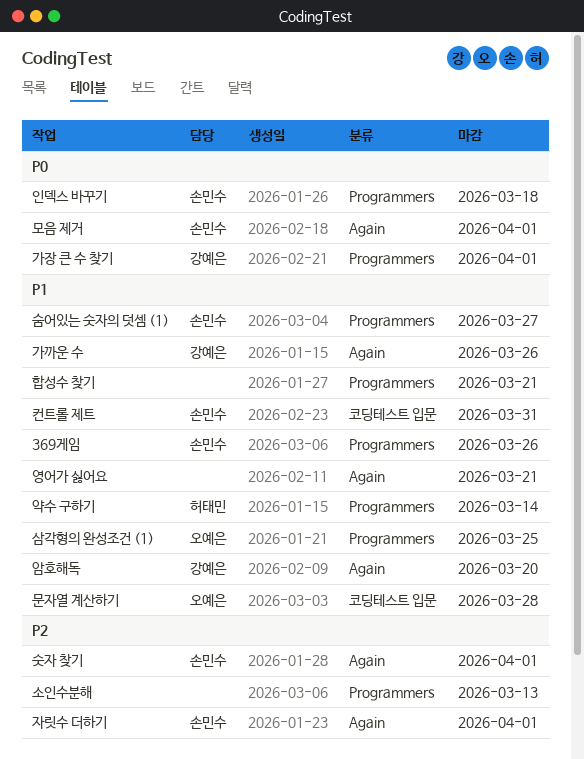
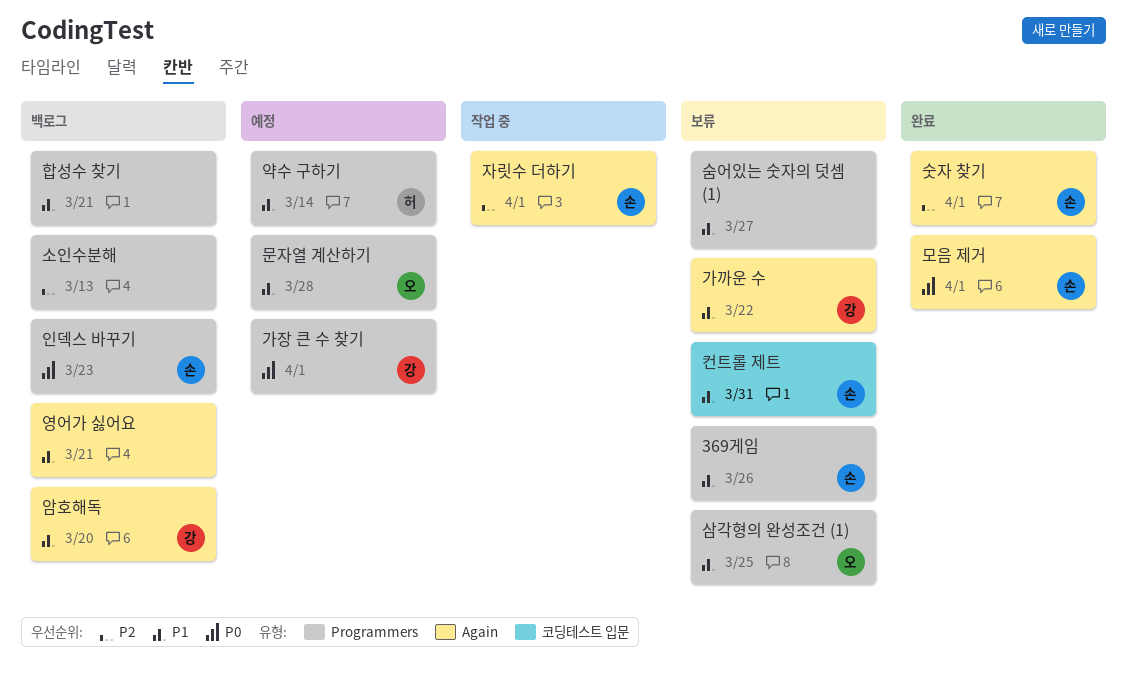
가까운 수, due: Mar 26 -> Mar 22
문자열 계산하기, label: 코딩테스트 입문 -> Programmers
숨어있는 숫자의 덧셈 (1), owner: 손민수 -> none
인덱스 바꾸기, due: Mar 18 -> Mar 23

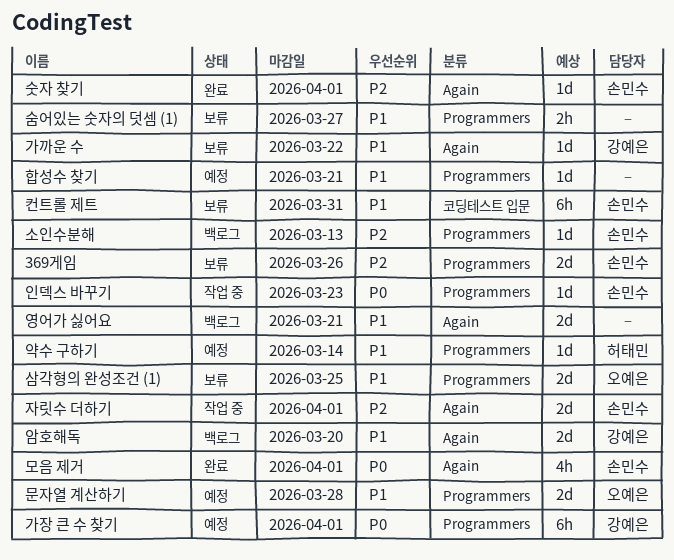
369게임, priority: P1 -> P2
소인수분해, owner: none -> 손민수
인덱스 바꾸기, status: 백로그 -> 작업 중
합성수 찾기, status: 백로그 -> 예정

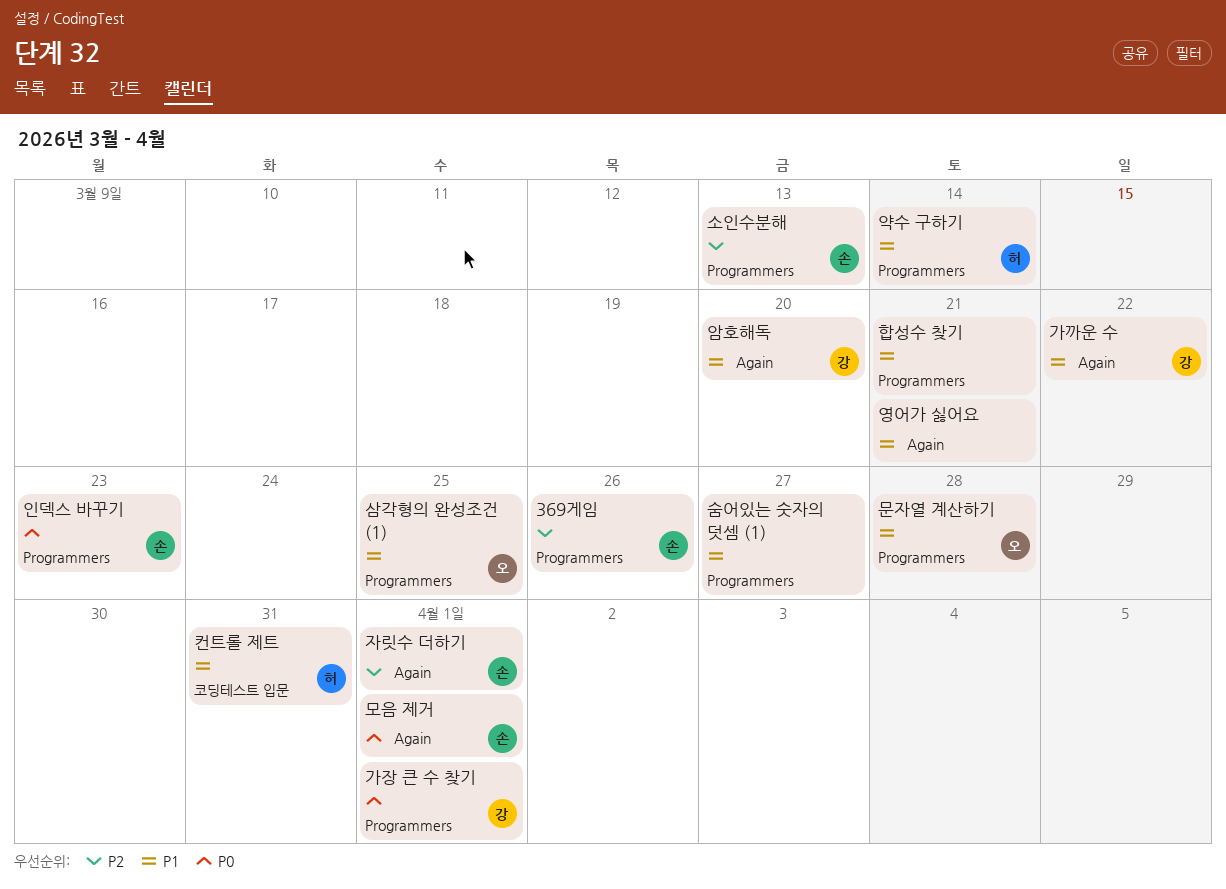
숫자 찾기: present -> none
컨트롤 제트, owner: 손민수 -> 허태민

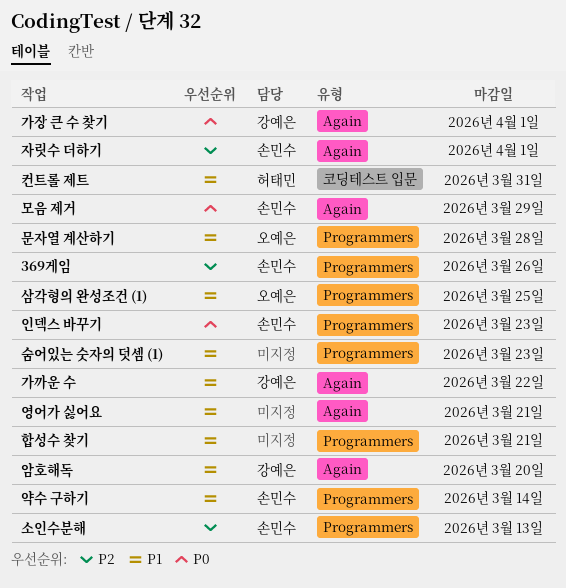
가장 큰 수 찾기, label: Programmers -> Again
모음 제거, due: Apr 1 -> Mar 29
숨어있는 숫자의 덧셈 (1), due: Mar 27 -> Mar 23
약수 구하기, owner: 허태민 -> 손민수

